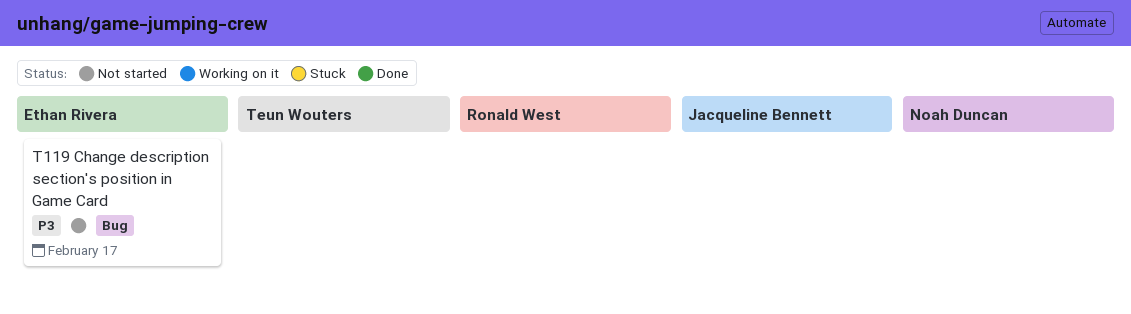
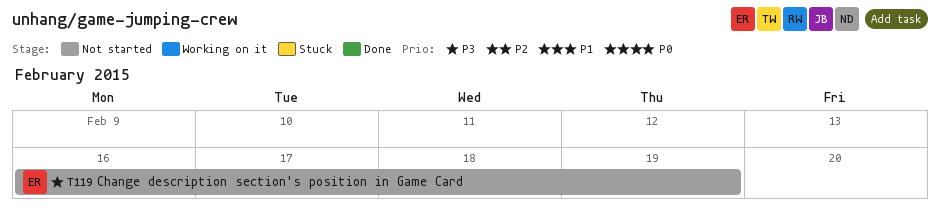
T119, due: Feb 17 -> Feb 19

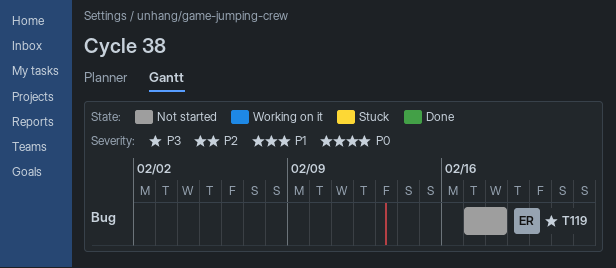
T119, start: Feb 16 -> Feb 17
T119, due: Feb 19 -> Feb 18

